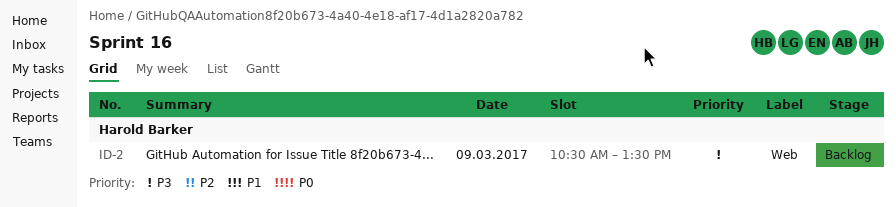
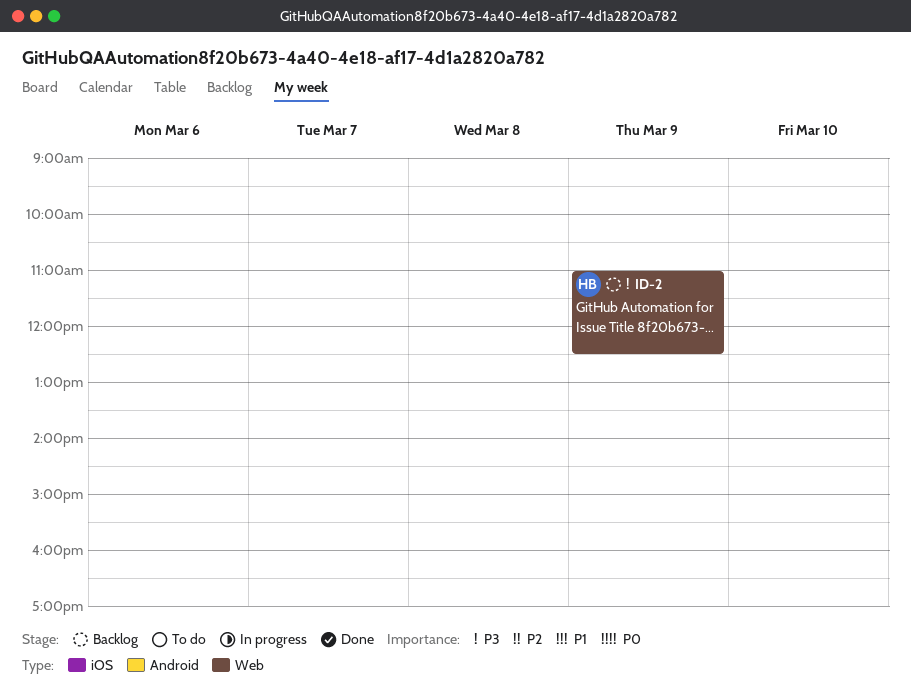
ID-2, begins: 10:30 -> 11:00
ID-2, ends: 13:30 -> 12:30

